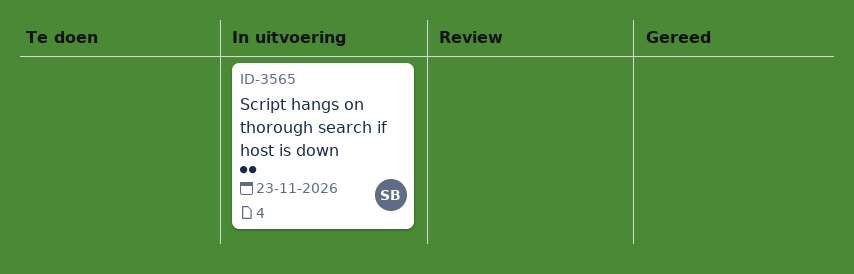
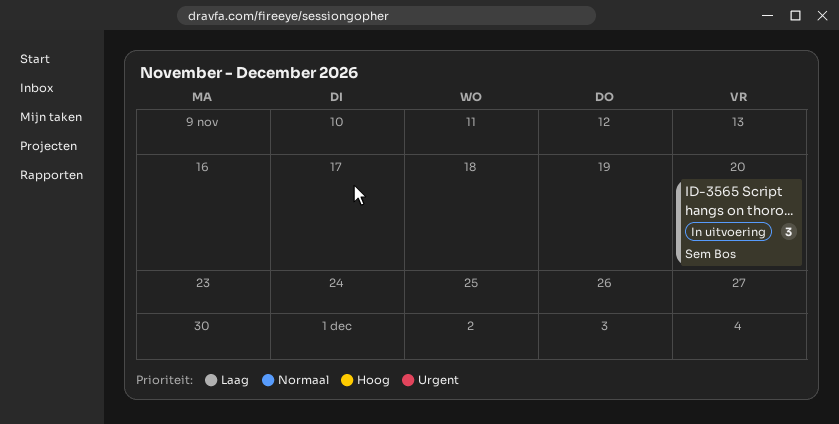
ID-3565, estimate: 2 -> 3
ID-3565, due: Nov 23 -> Nov 20

